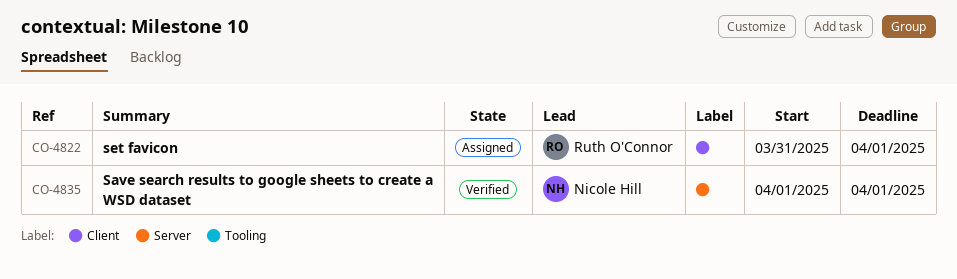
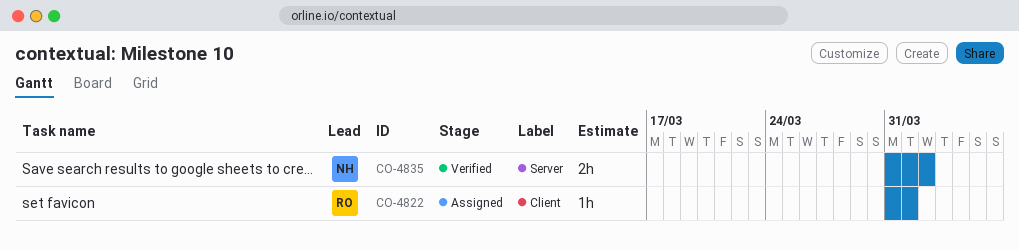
CO-4835, start: Apr 1 -> Mar 31
CO-4835, due: Apr 1 -> Apr 2

